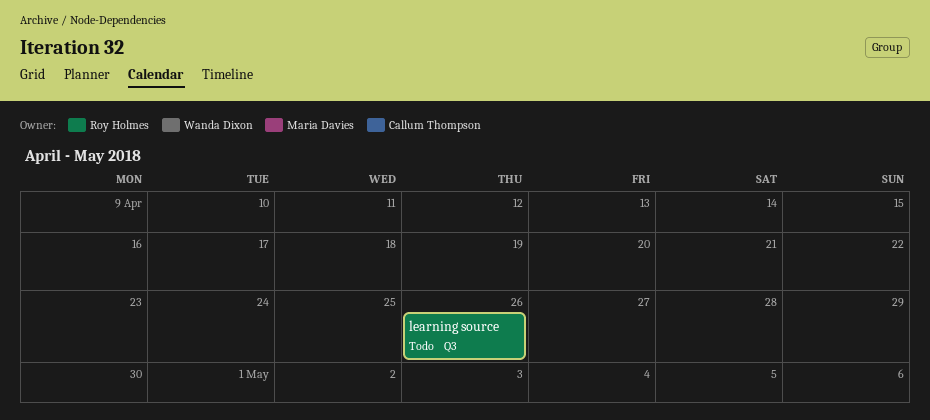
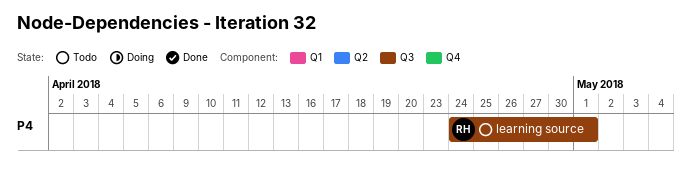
learning source, due: Apr 26 -> May 1

